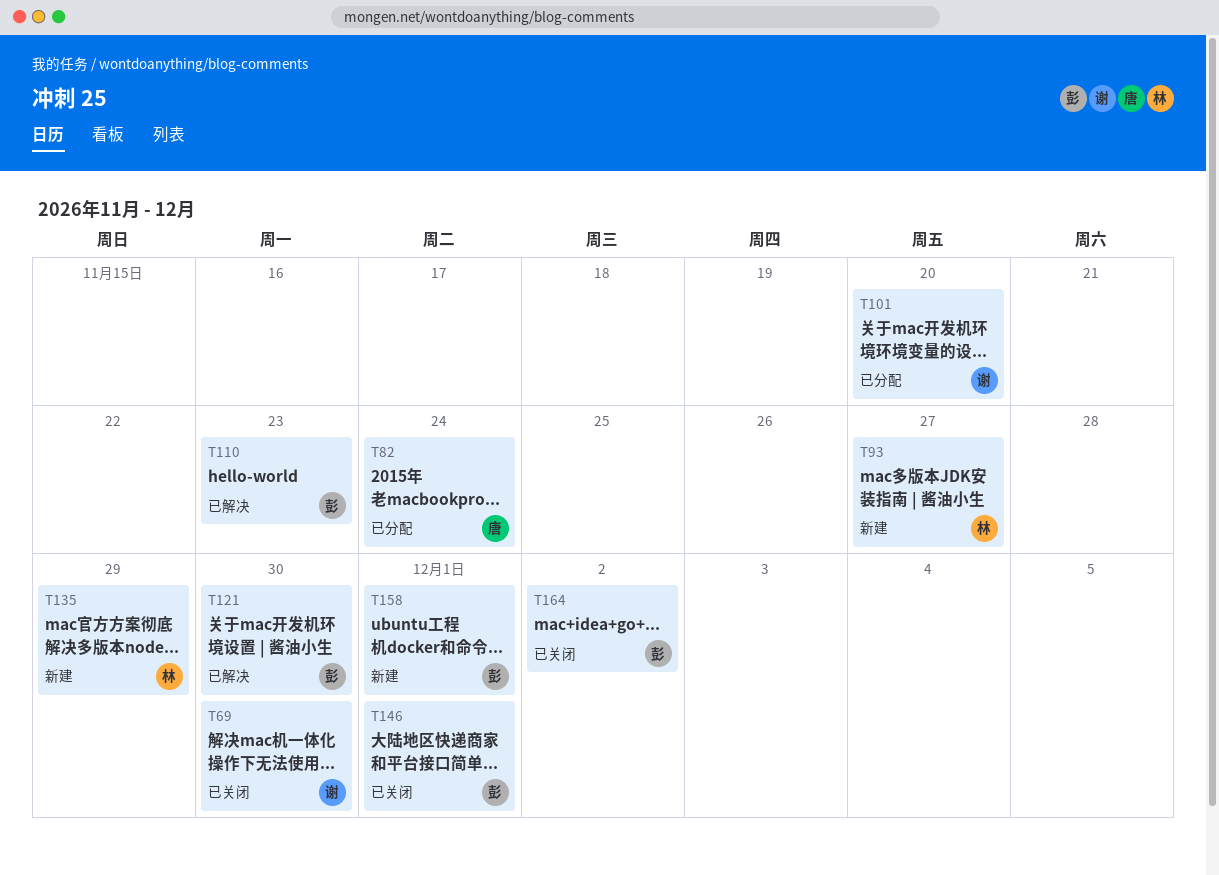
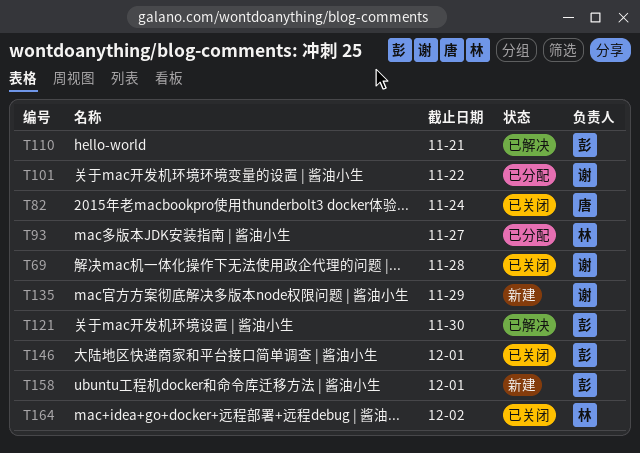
T69, due: Nov 30 -> Nov 28
T82, status: 已分配 -> 已关闭
T93, status: 新建 -> 已分配
T101, due: Nov 20 -> Nov 22
T110, due: Nov 23 -> Nov 21
T135, owner: 林 -> 谢
T164, owner: 彭 -> 林

